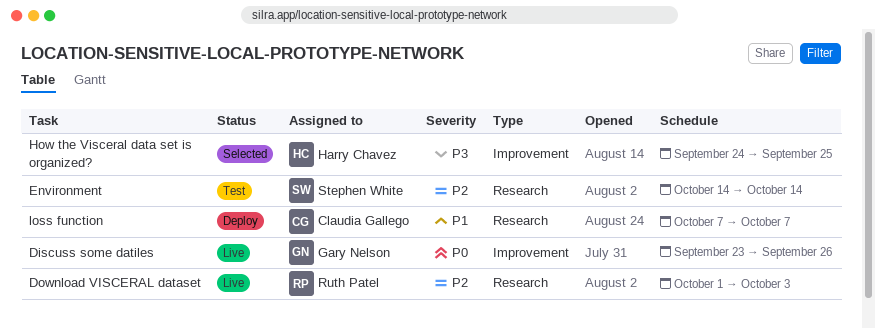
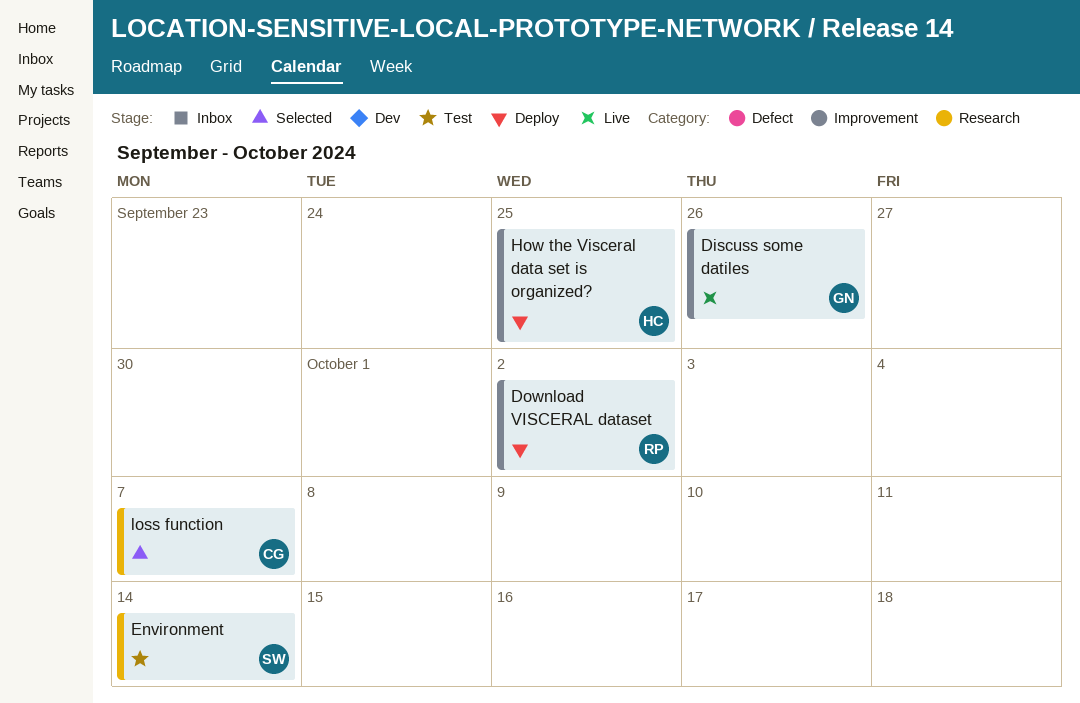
Download VISCERAL dataset, status: Live -> Deploy
Download VISCERAL dataset, label: Research -> Improvement
Download VISCERAL dataset, due: Oct 3 -> Oct 2
How the Visceral data set is organized?, status: Selected -> Deploy
loss function, status: Deploy -> Selected

